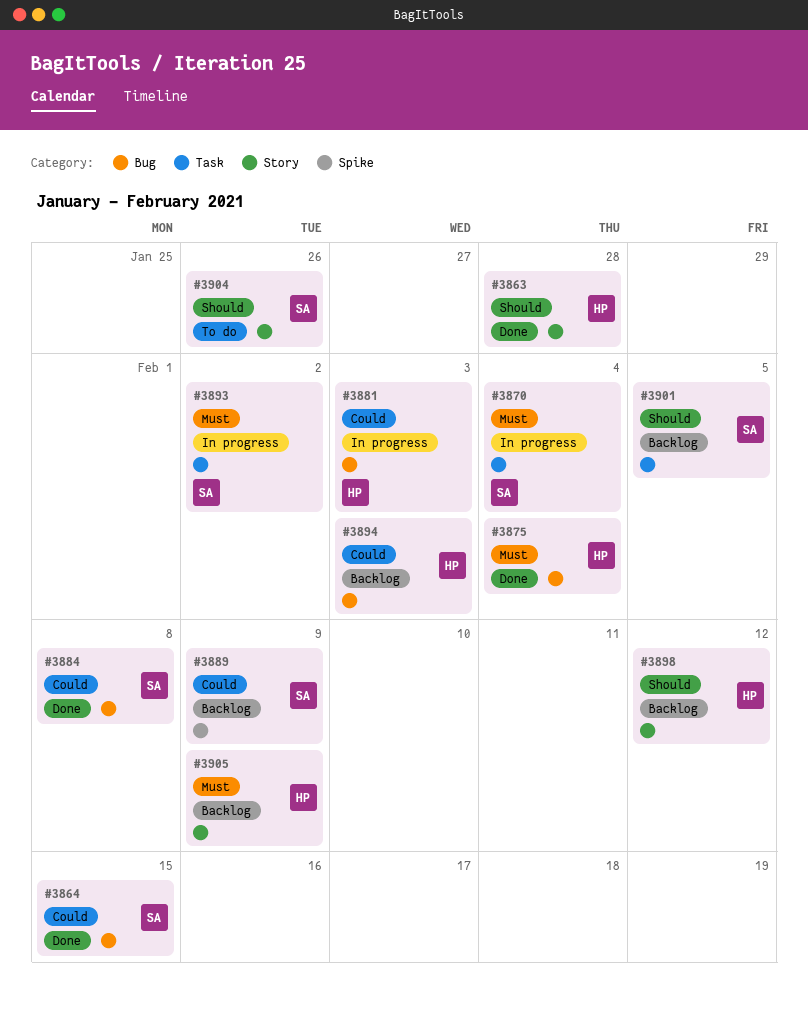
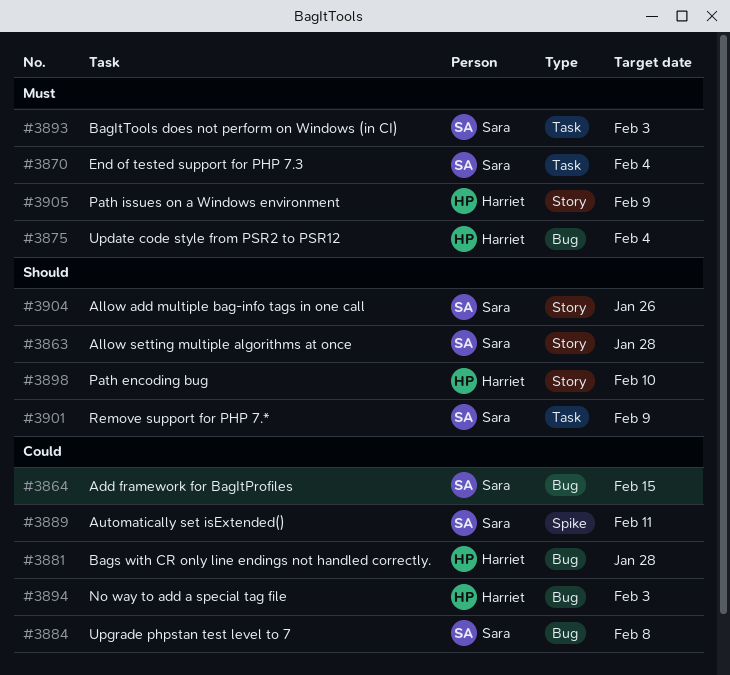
#3863, owner: Harriet -> Sara
#3881, due: Feb 3 -> Jan 28
#3889, due: Feb 9 -> Feb 11
#3893, due: Feb 2 -> Feb 3
#3898, due: Feb 12 -> Feb 10
#3901, due: Feb 5 -> Feb 9

